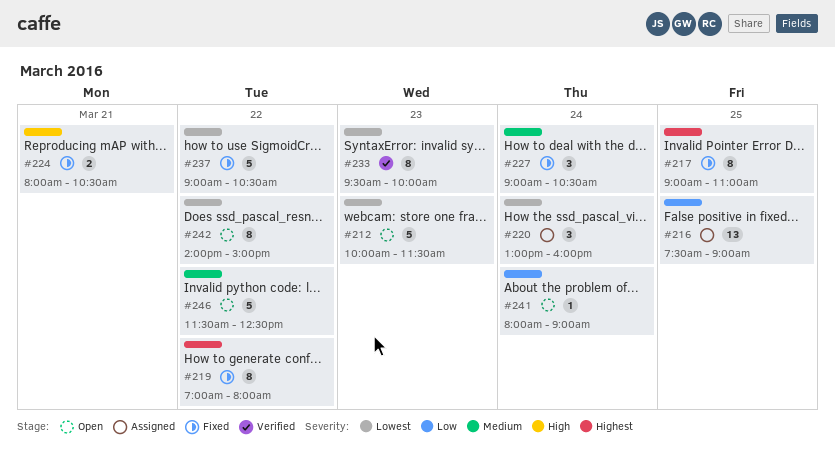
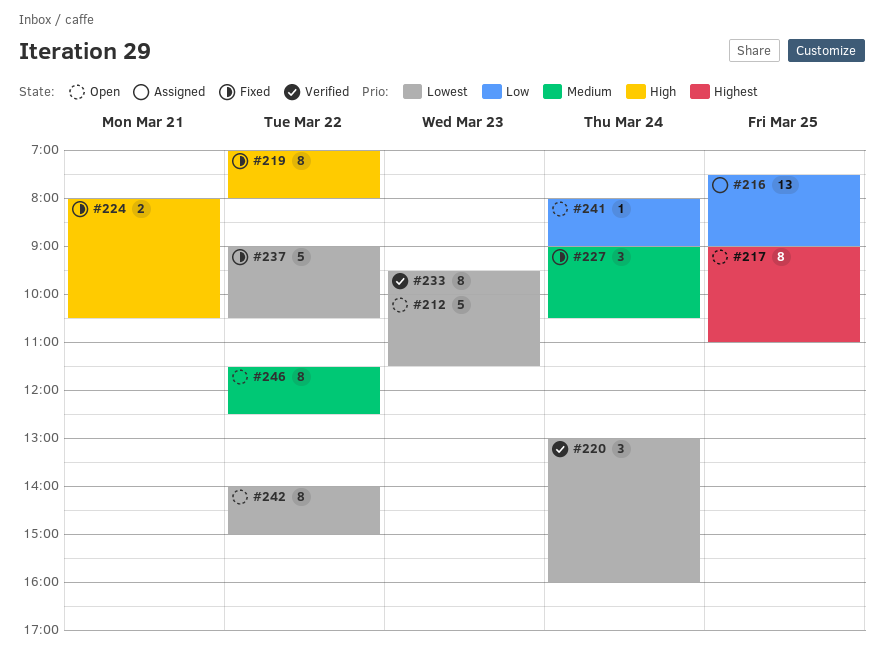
#217, status: Fixed -> Open
#219, priority: Highest -> High
#220, status: Assigned -> Verified
#246, estimate: 5 -> 8

